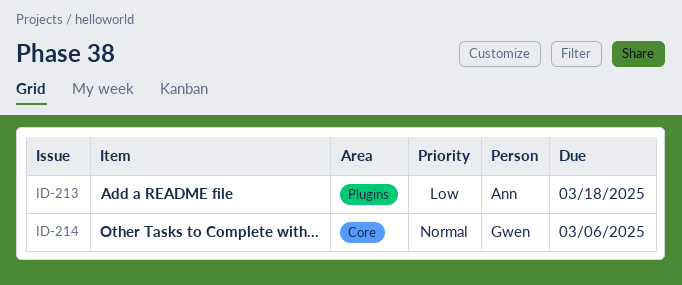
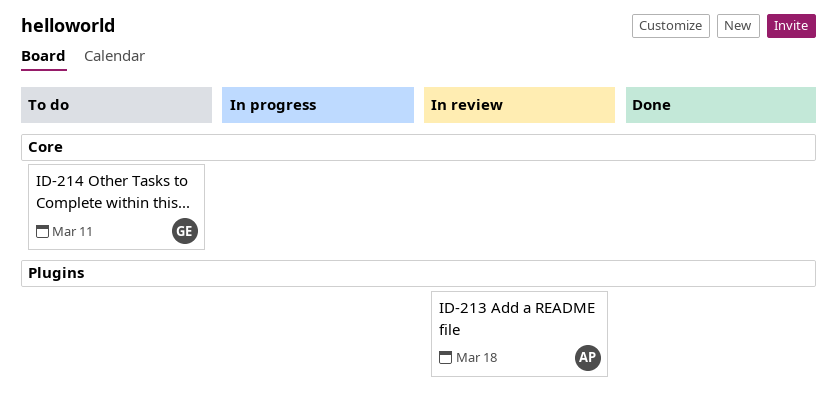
ID-214, due: Mar 6 -> Mar 11

